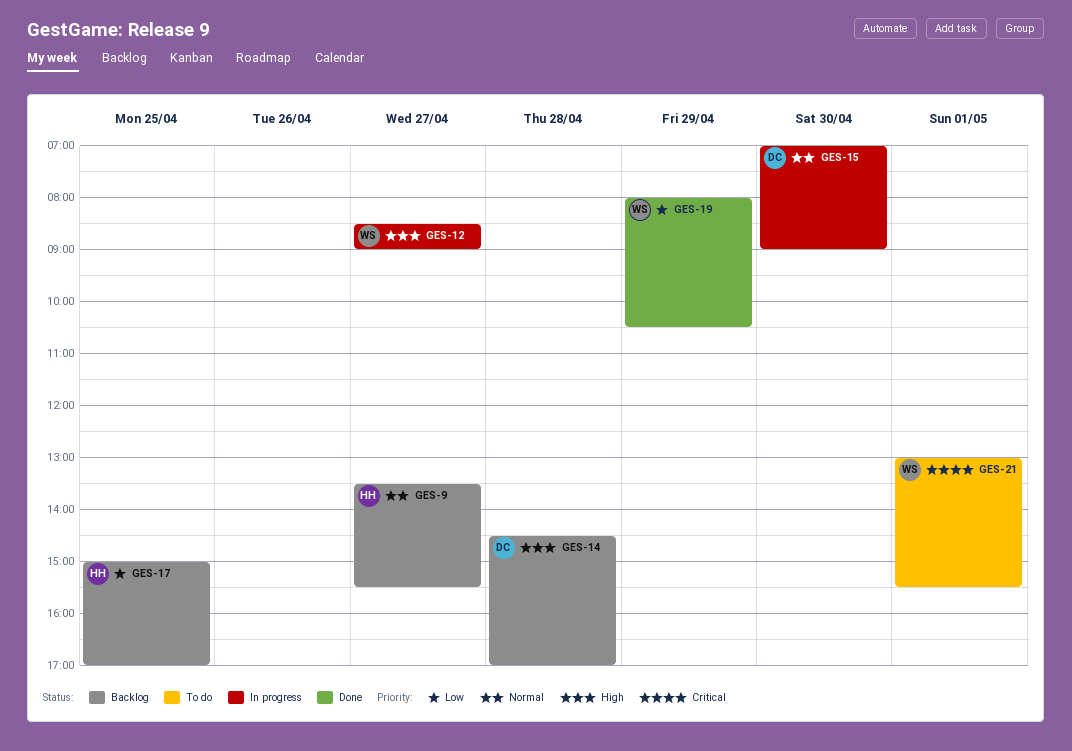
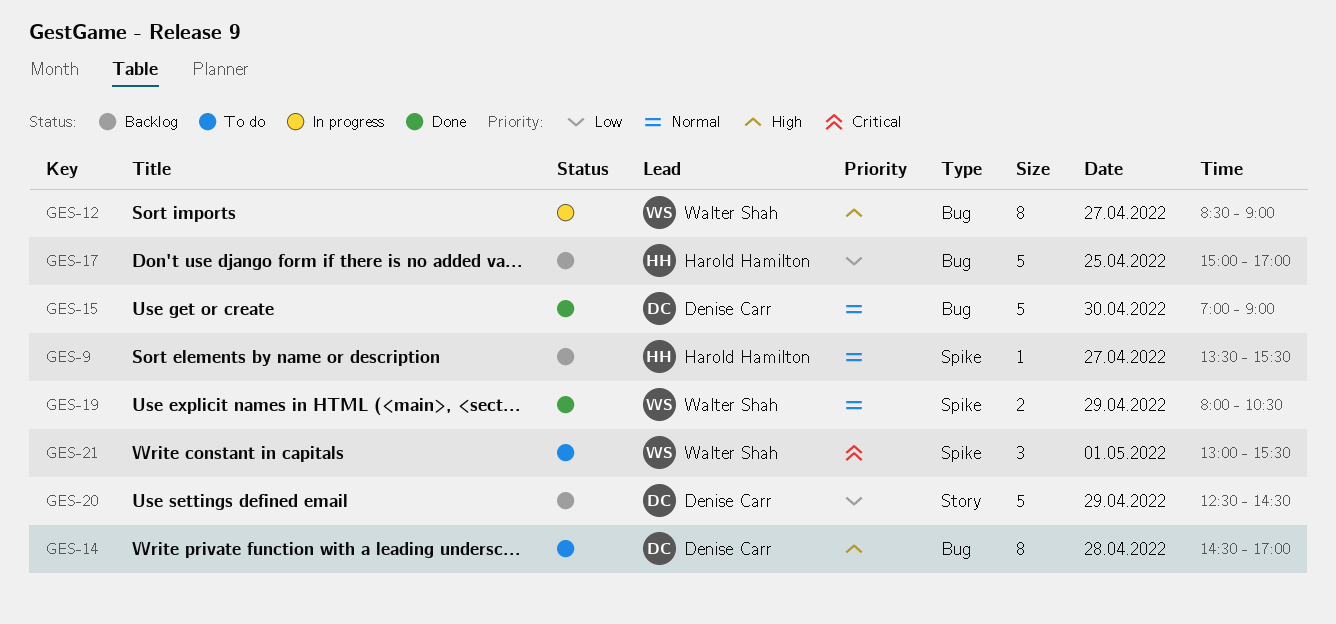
GES-14, status: Backlog -> To do
GES-15, status: In progress -> Done
GES-19, priority: Low -> Normal
GES-20: none -> present

